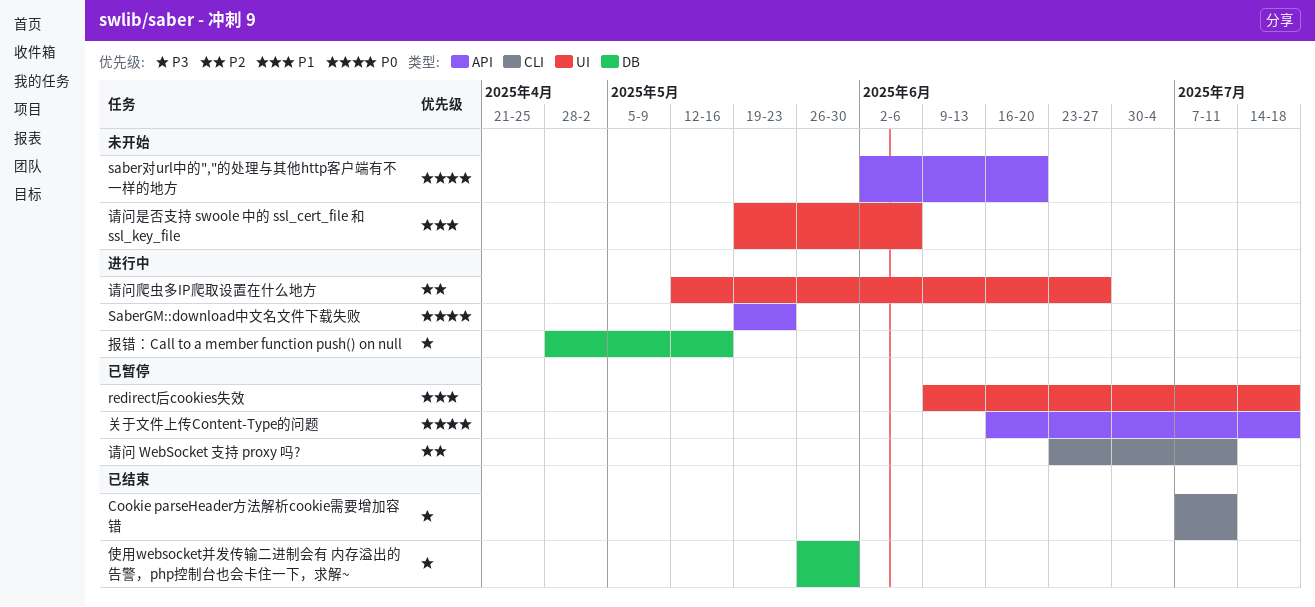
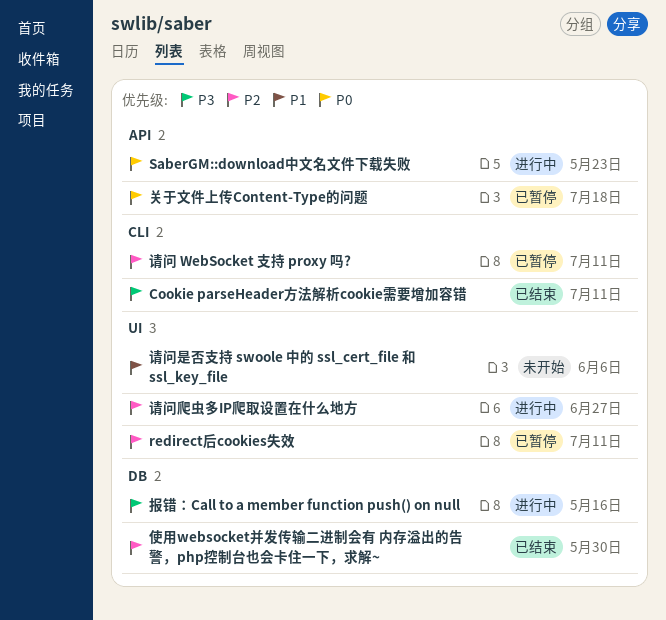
redirect后cookies失效, priority: P1 -> P2
redirect后cookies失效, due: Jul 18 -> Jul 11
saber对url中的","的处理与其他http客户端有不一样的地方: present -> none
使用websocket并发传输二进制会有 内存溢出的告警，php控制台也会卡住一下，求解~, priority: P3 -> P2

